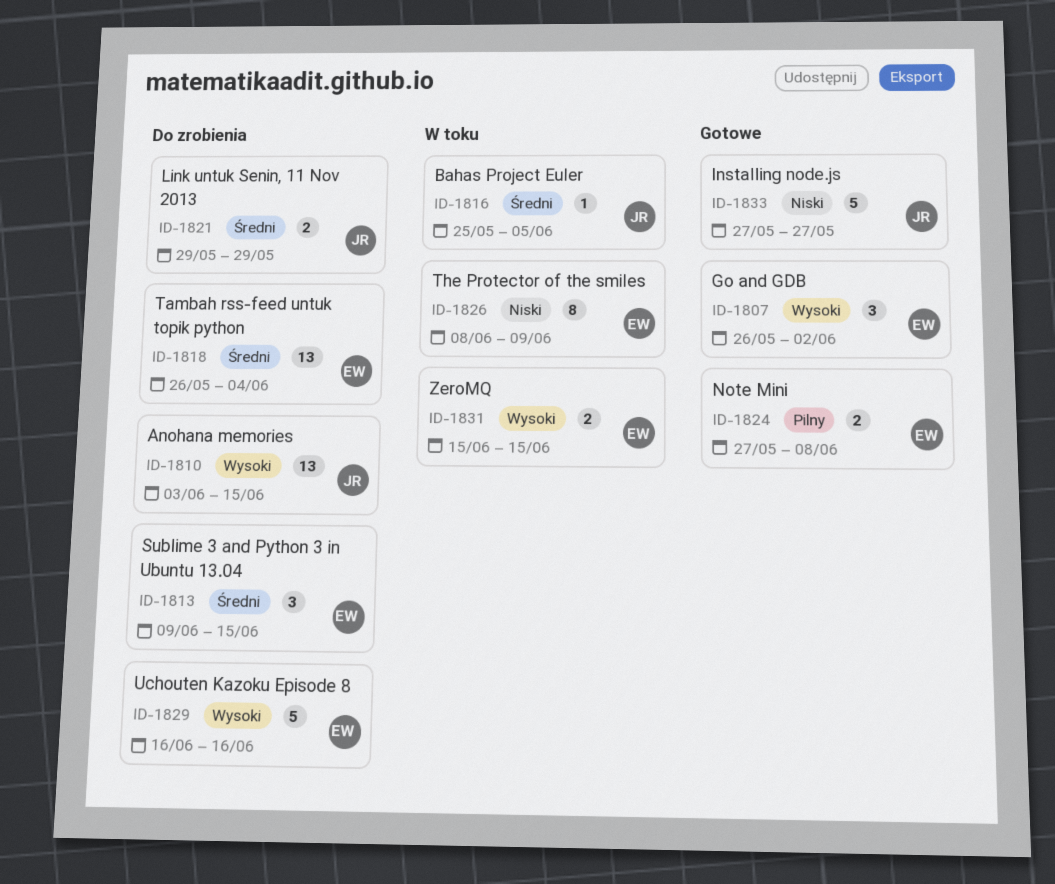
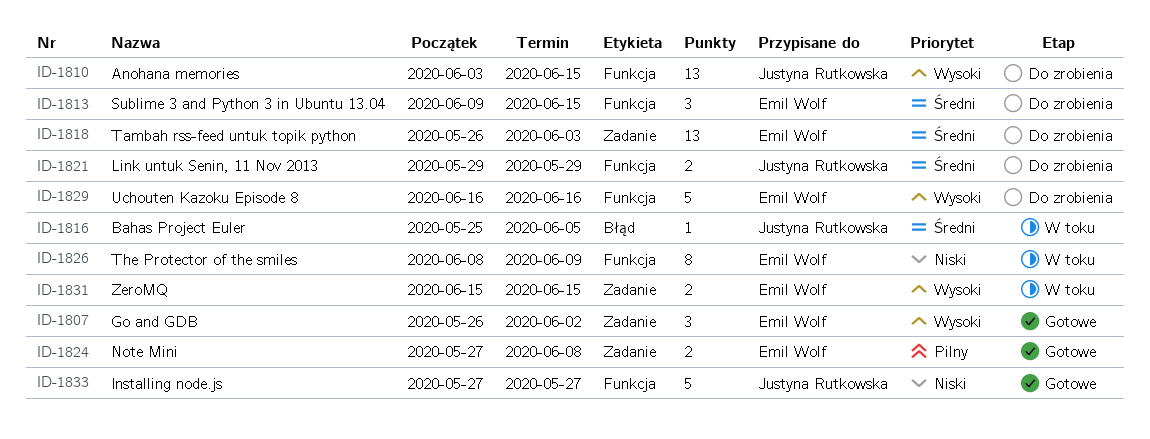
ID-1818, due: Jun 4 -> Jun 3

